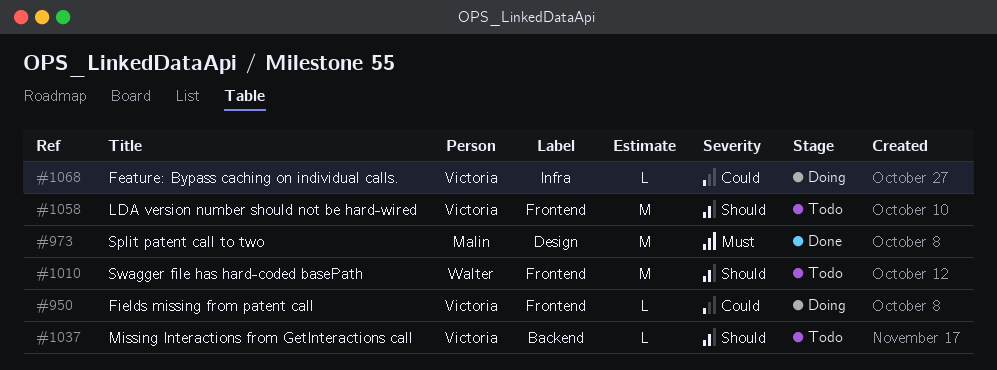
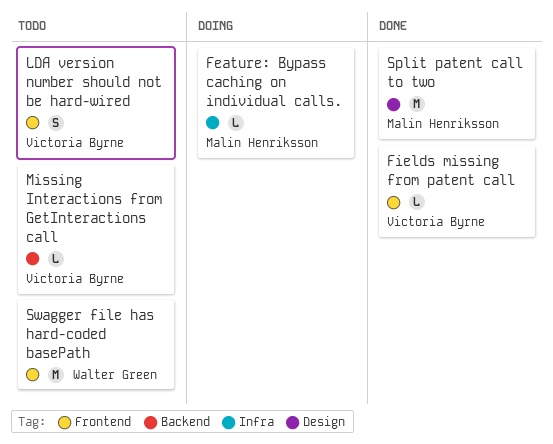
Feature: Bypass caching on individual calls., owner: Victoria Byrne -> Malin Henriksson
Fields missing from patent call, status: Doing -> Done
LDA version number should not be hard-wired, estimate: M -> S

